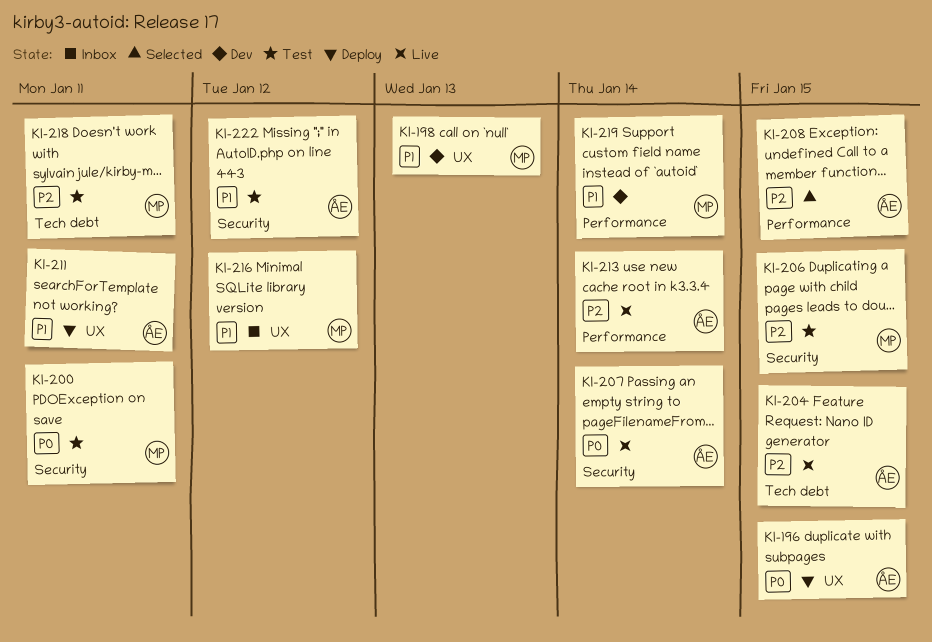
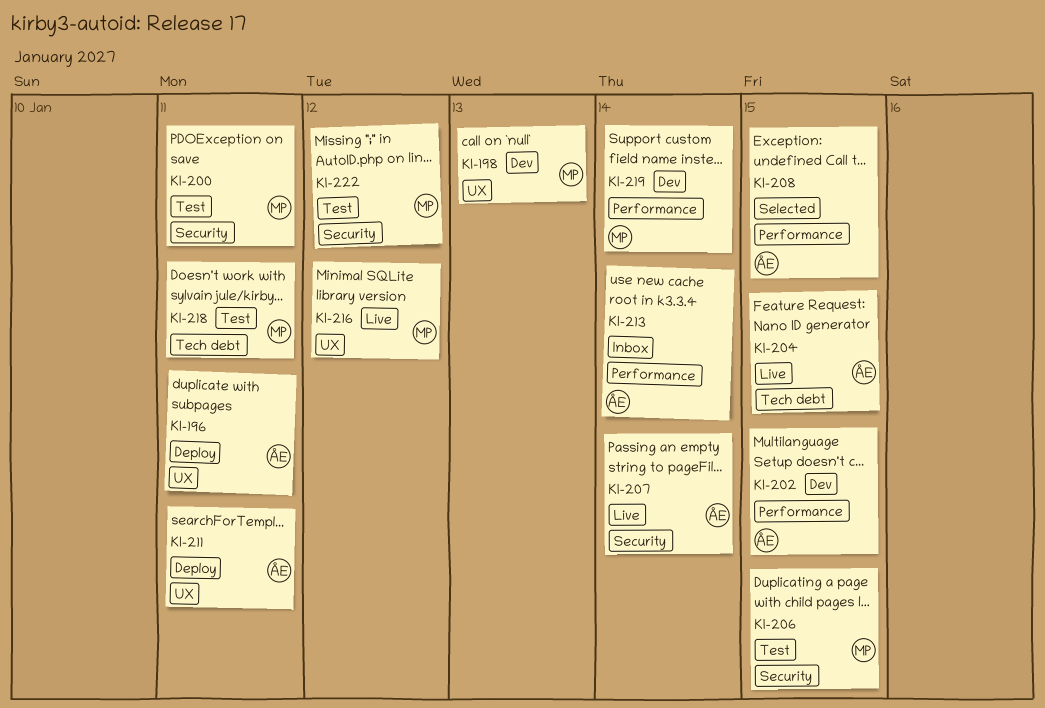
KI-196, due: Jan 15 -> Jan 11
KI-202: none -> present
KI-213, status: Live -> Inbox
KI-216, status: Inbox -> Live
KI-222, owner: ÅE -> MP

